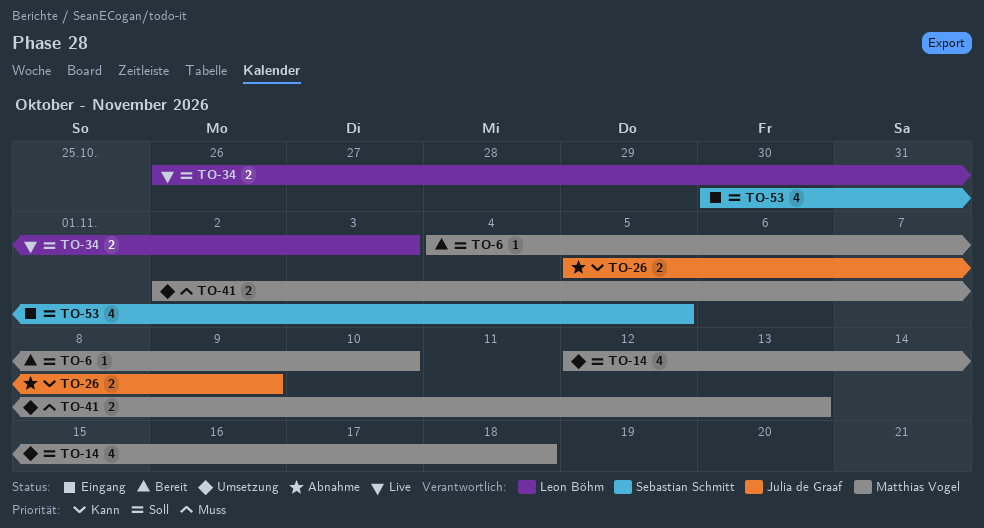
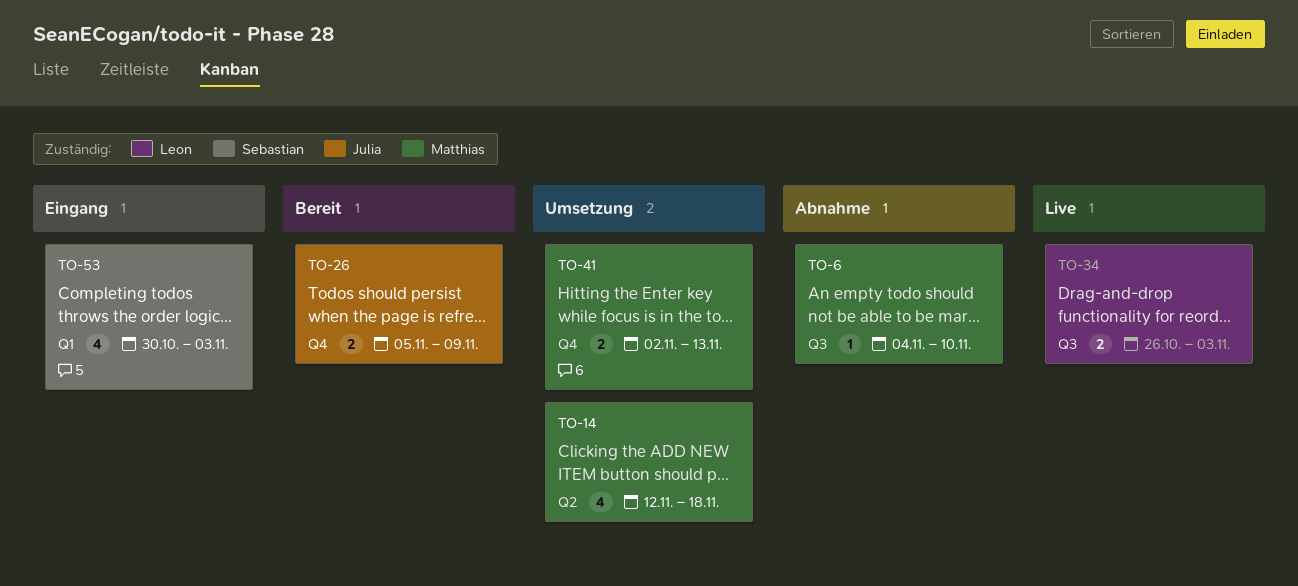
TO-6, status: Bereit -> Abnahme
TO-26, status: Abnahme -> Bereit
TO-53, due: Nov 5 -> Nov 3

